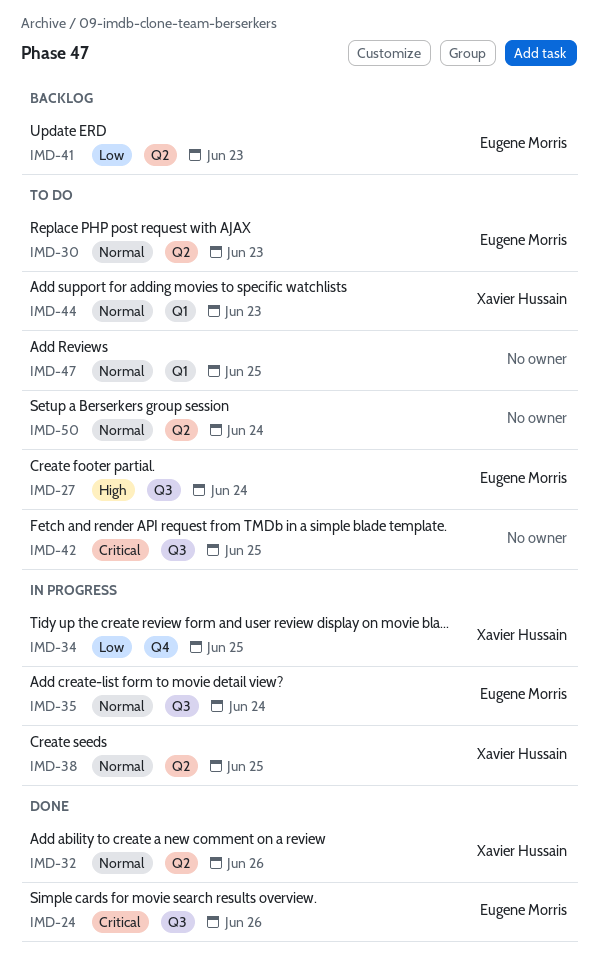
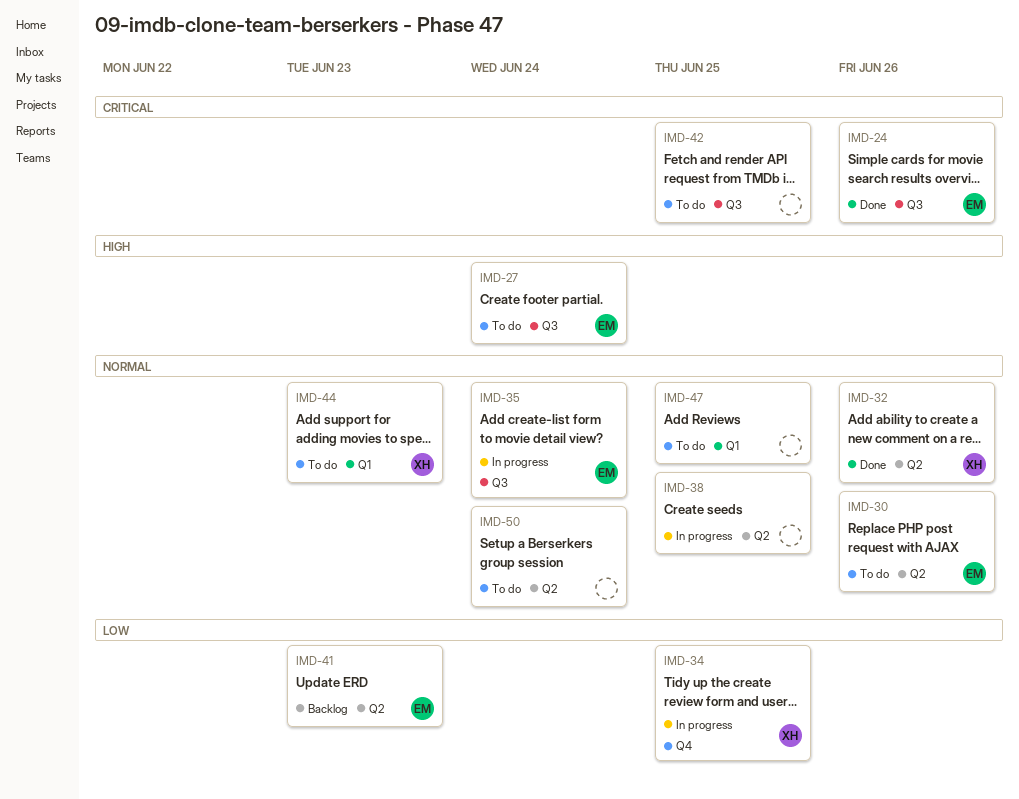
IMD-30, due: Jun 23 -> Jun 26
IMD-38, owner: Xavier Hussain -> none

